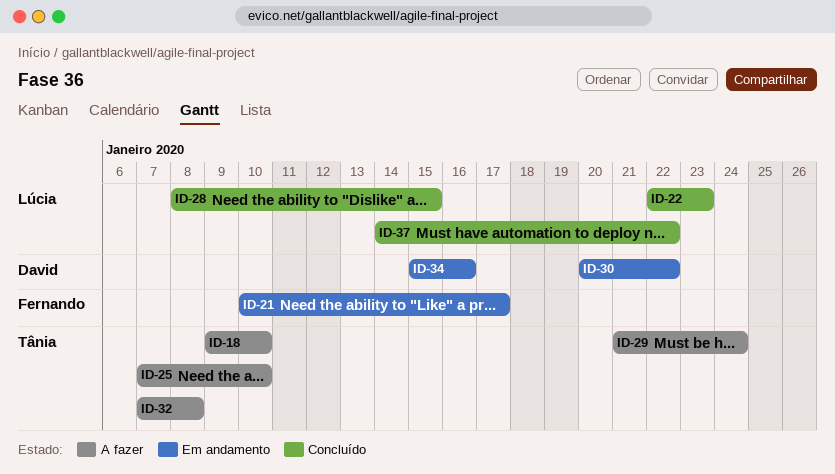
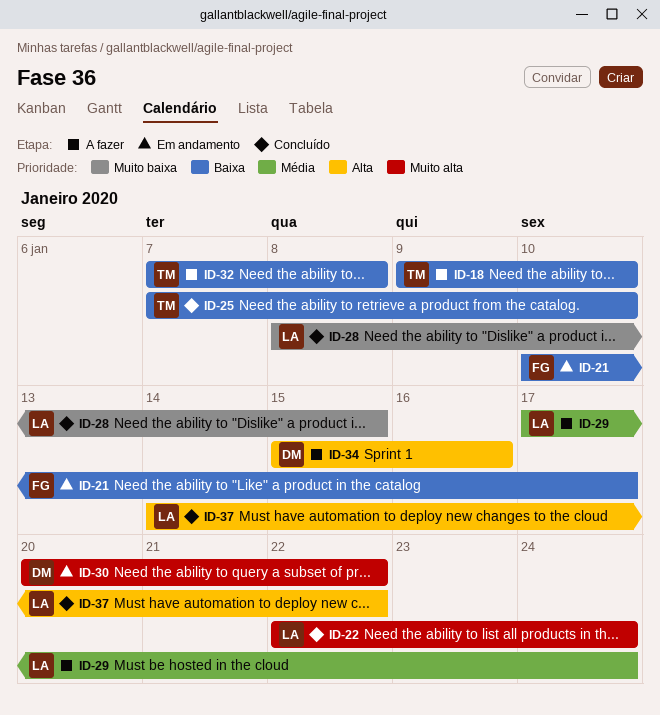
ID-22, due: Jan 23 -> Jan 24
ID-25, status: A fazer -> Concluído
ID-29, owner: Tânia -> Lúcia
ID-29, start: Jan 21 -> Jan 17
ID-34, status: Em andamento -> A fazer

